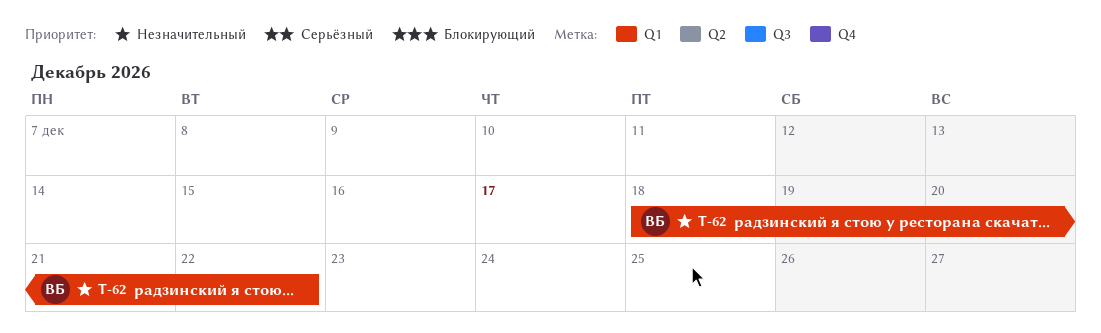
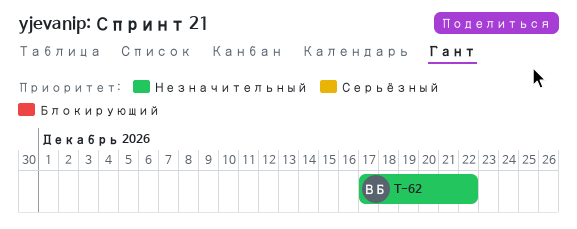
T-62, start: Dec 18 -> Dec 17

